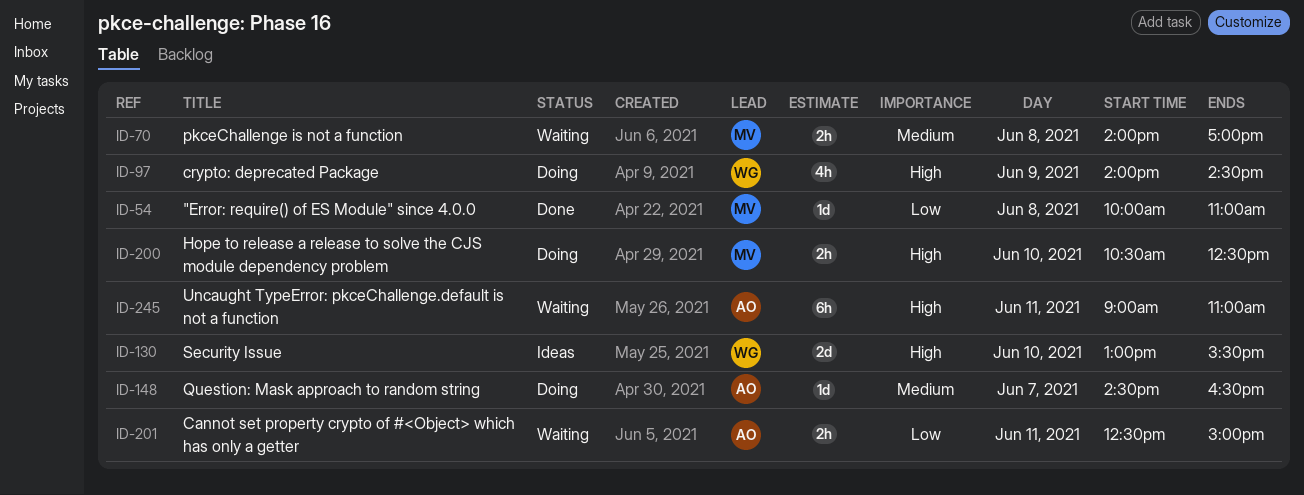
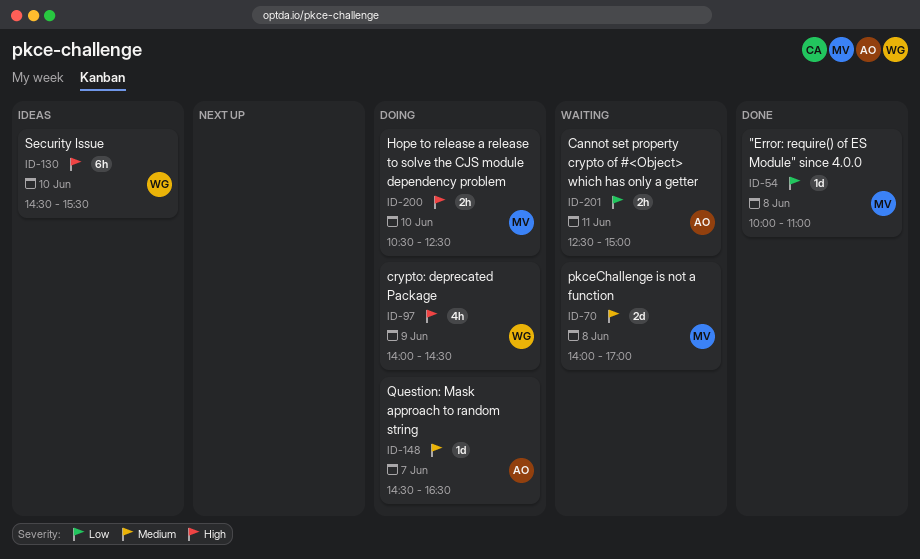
ID-70, estimate: 2h -> 2d
ID-130, estimate: 2d -> 6h
ID-130, begins: 13:00 -> 14:30
ID-245: present -> none

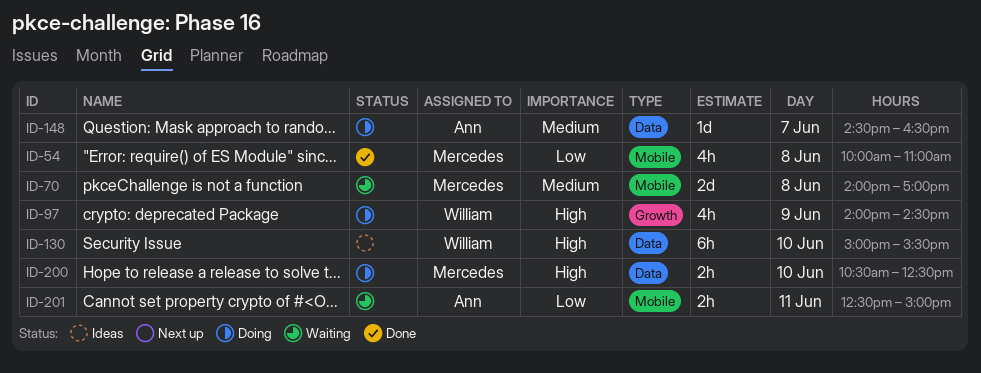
ID-54, estimate: 1d -> 4h
ID-130, begins: 14:30 -> 15:00

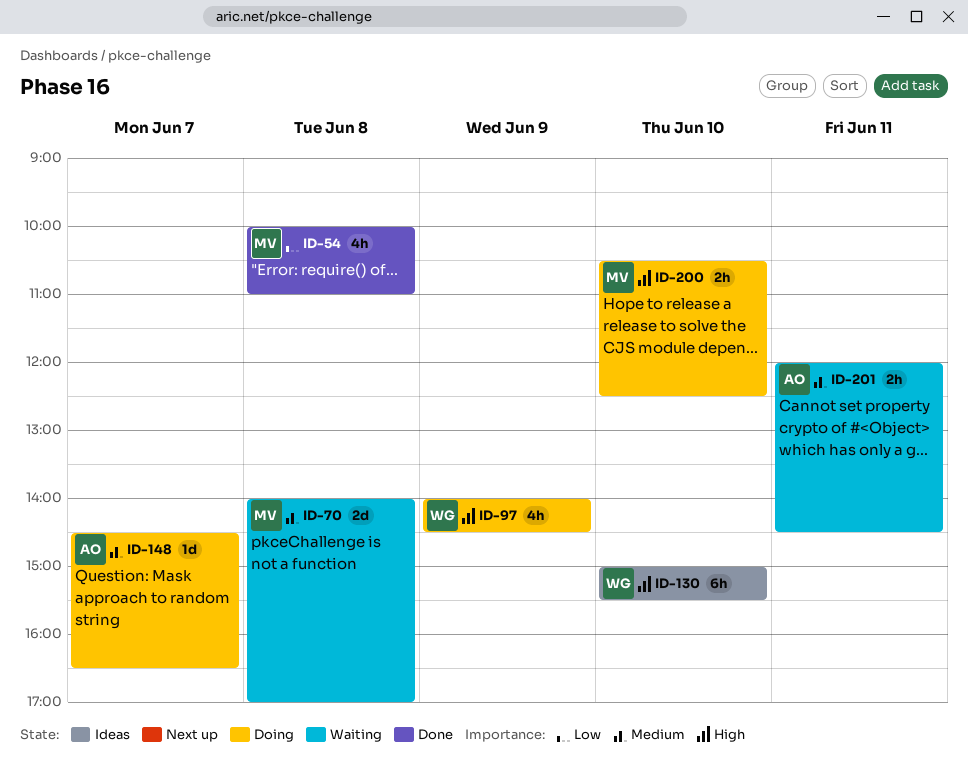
ID-201, priority: Low -> Medium
ID-201, begins: 12:30 -> 12:00
ID-201, ends: 15:00 -> 14:30

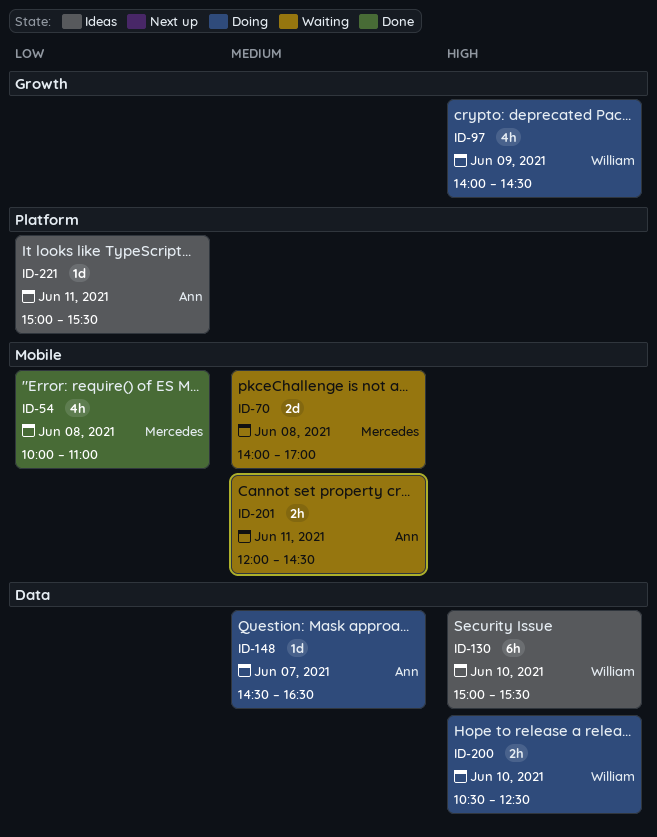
ID-200, owner: Mercedes -> William
ID-221: none -> present

